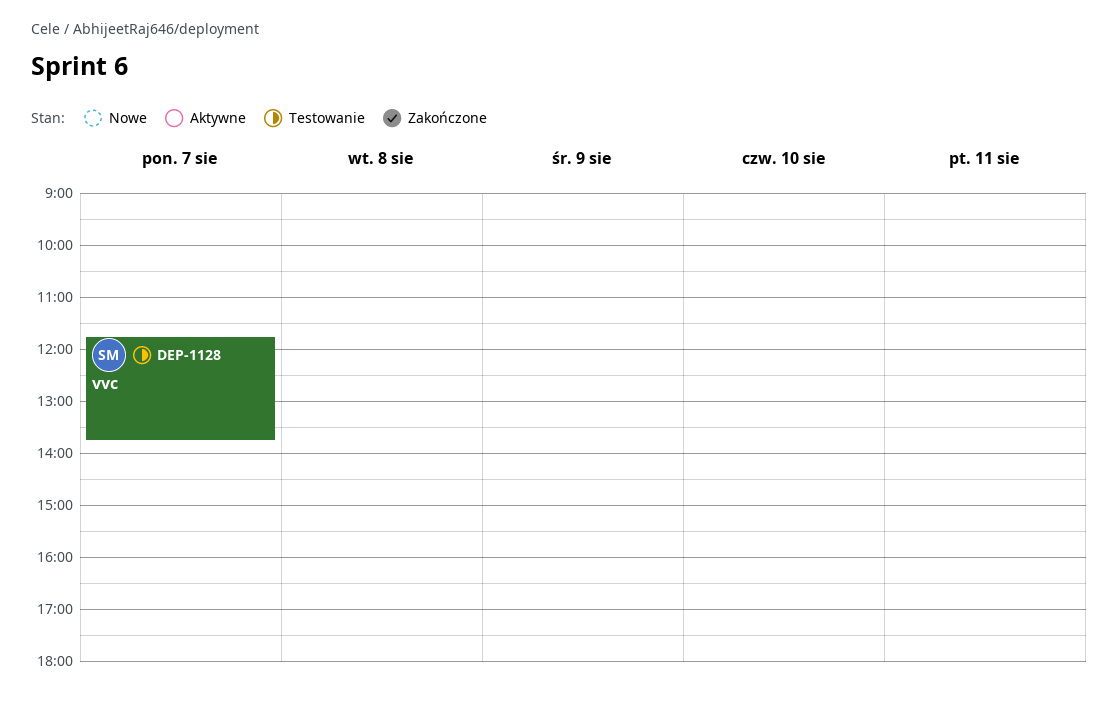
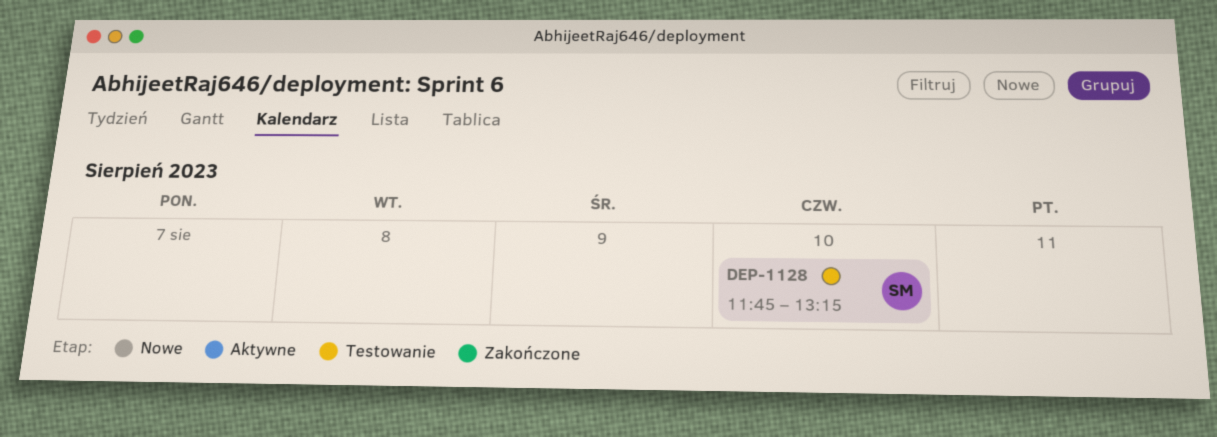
DEP-1128, day: Aug 7 -> Aug 10
DEP-1128, ends: 13:45 -> 13:15

